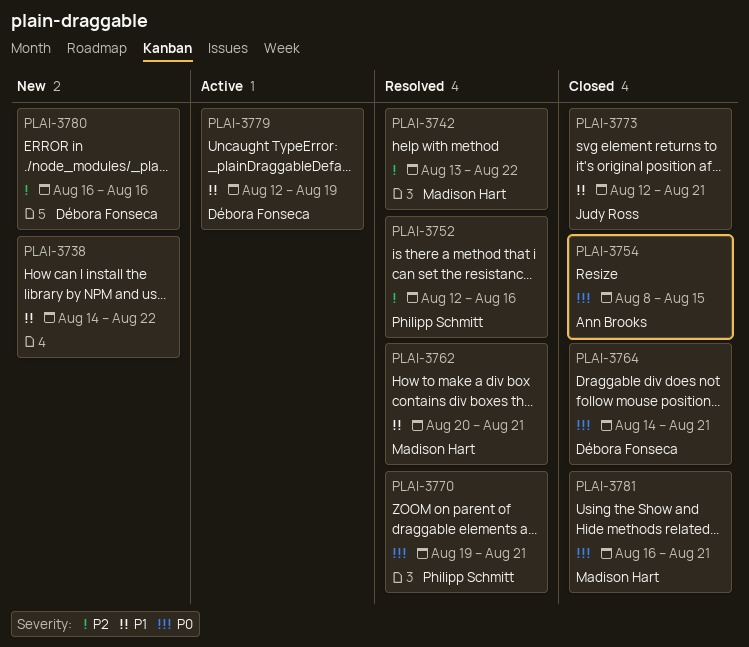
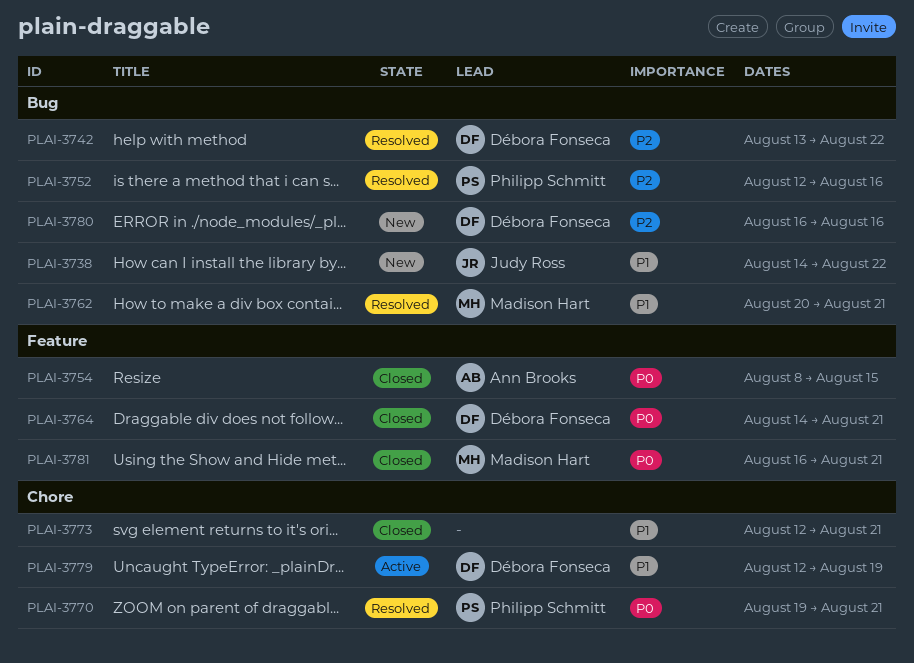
PLAI-3738, owner: none -> Judy Ross
PLAI-3742, owner: Madison Hart -> Débora Fonseca
PLAI-3773, owner: Judy Ross -> none

